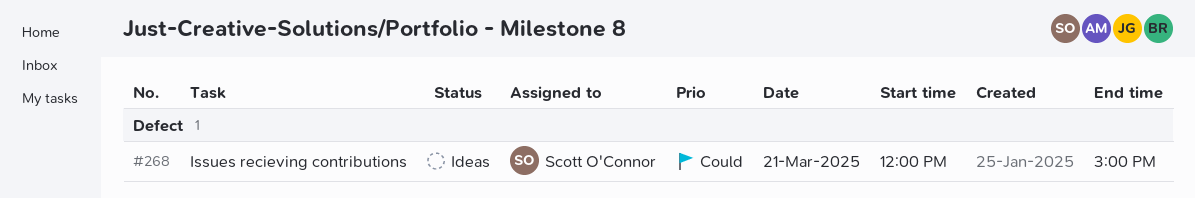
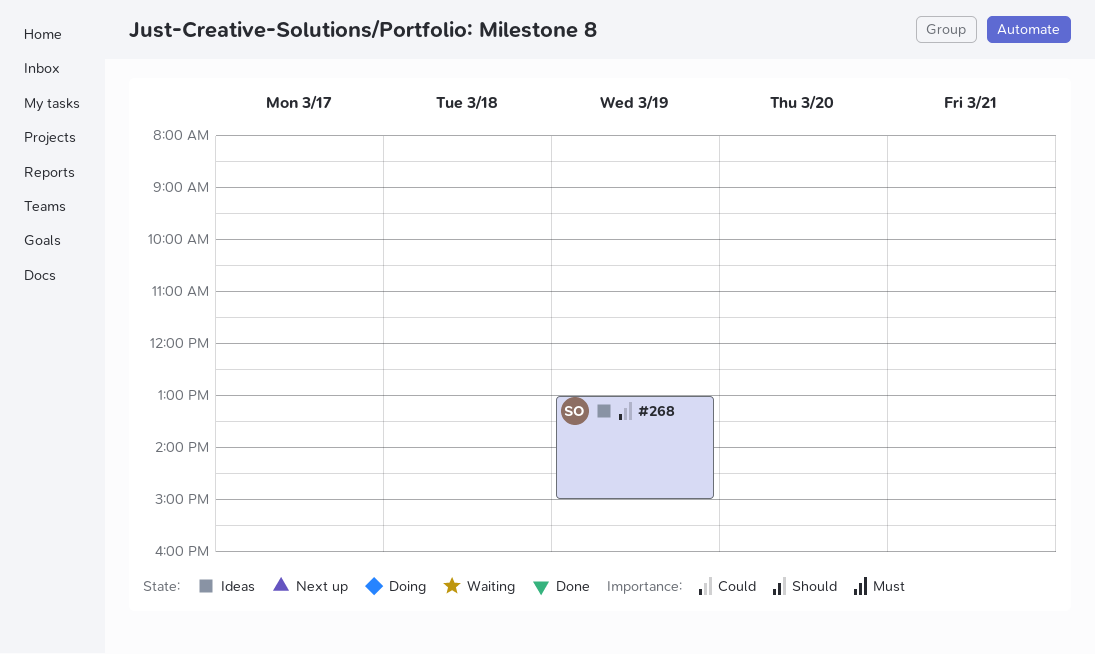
#268, day: Mar 21 -> Mar 19
#268, begins: 12:00 -> 13:00

